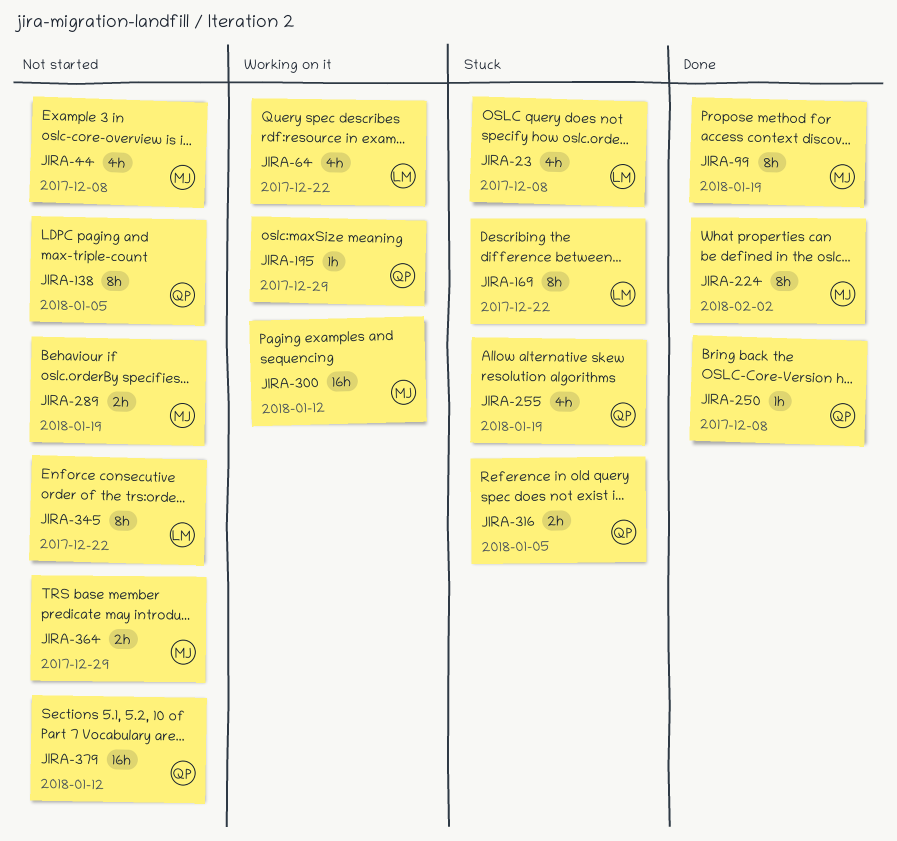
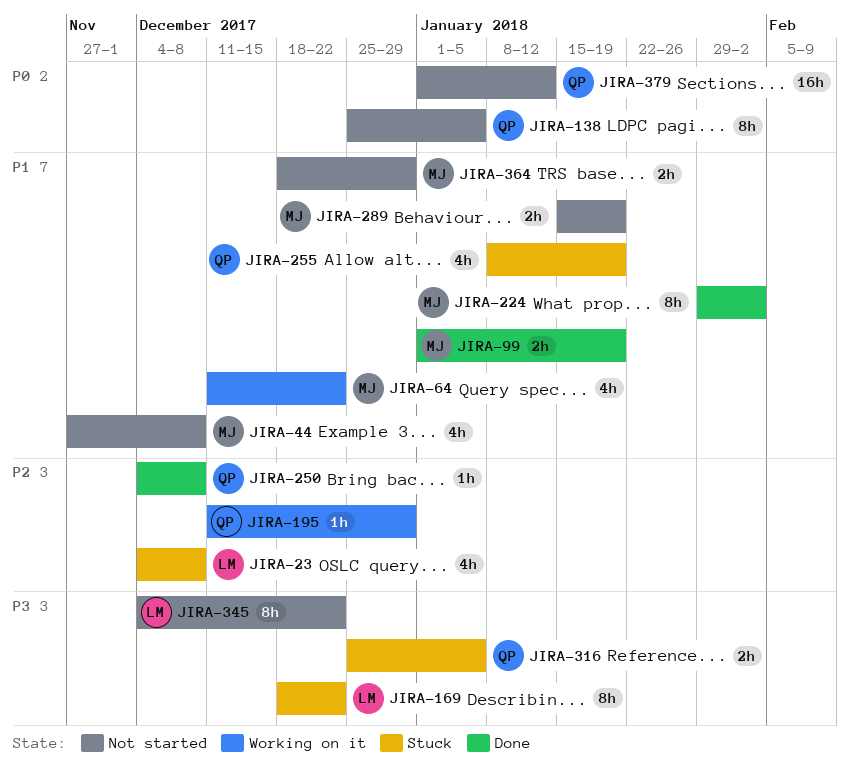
JIRA-64, owner: LM -> MJ
JIRA-99, estimate: 8h -> 2h
JIRA-300: present -> none

